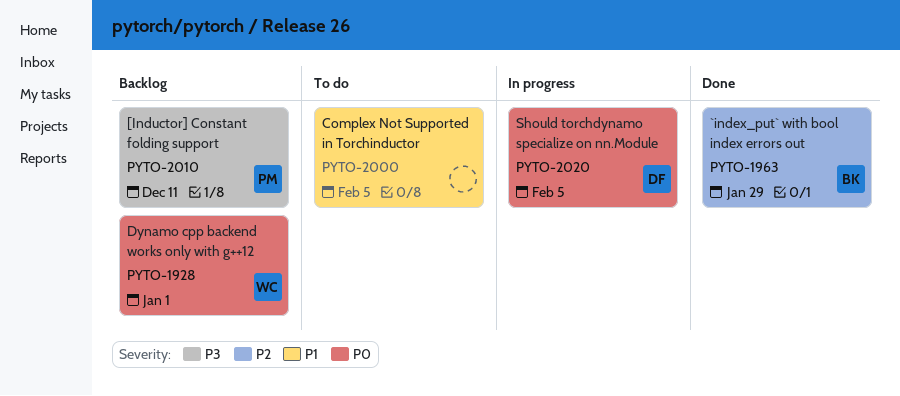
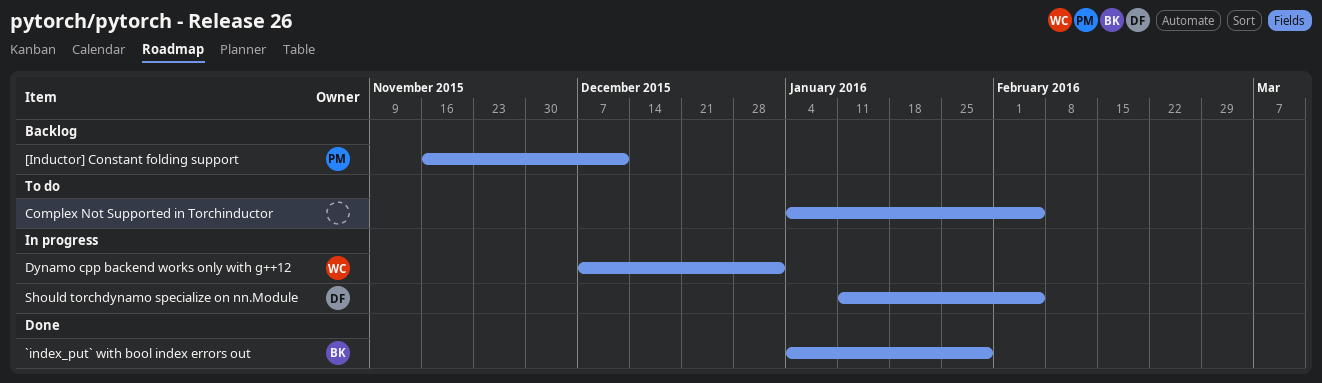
Dynamo cpp backend works only with g++12, status: Backlog -> In progress

